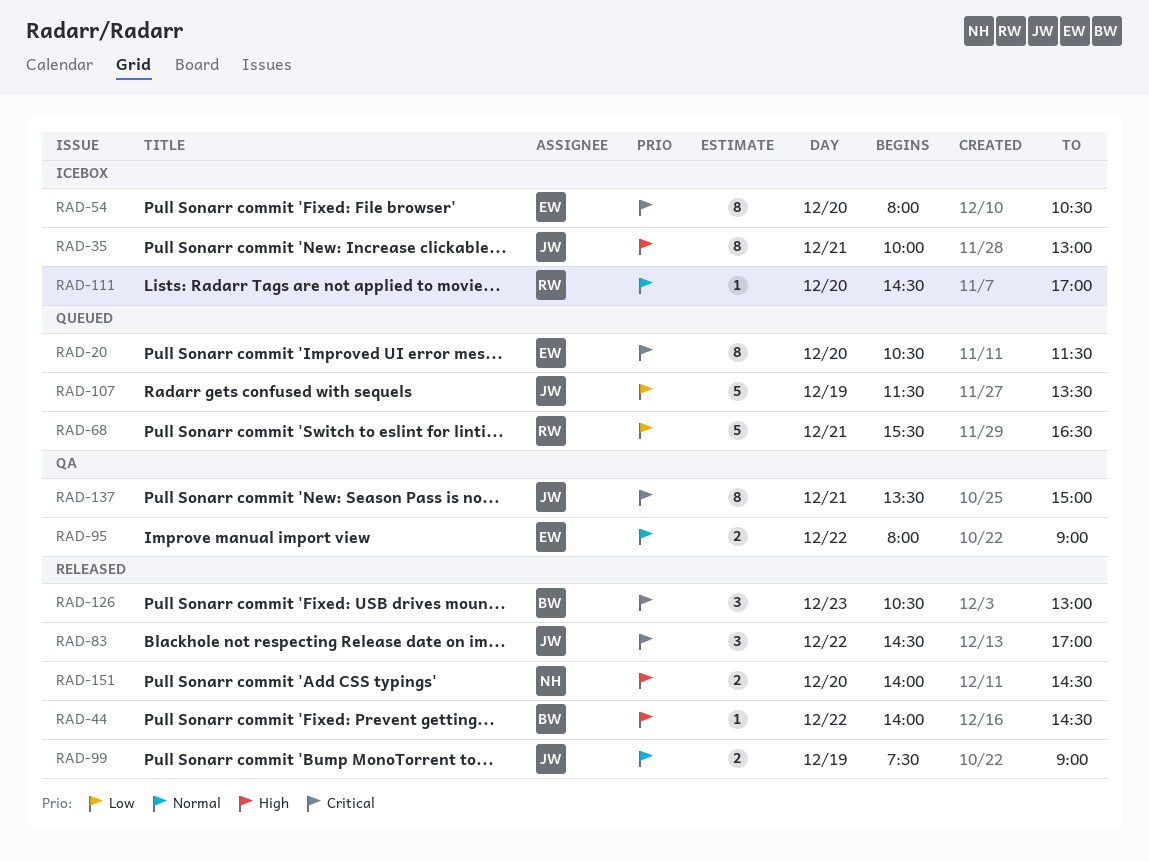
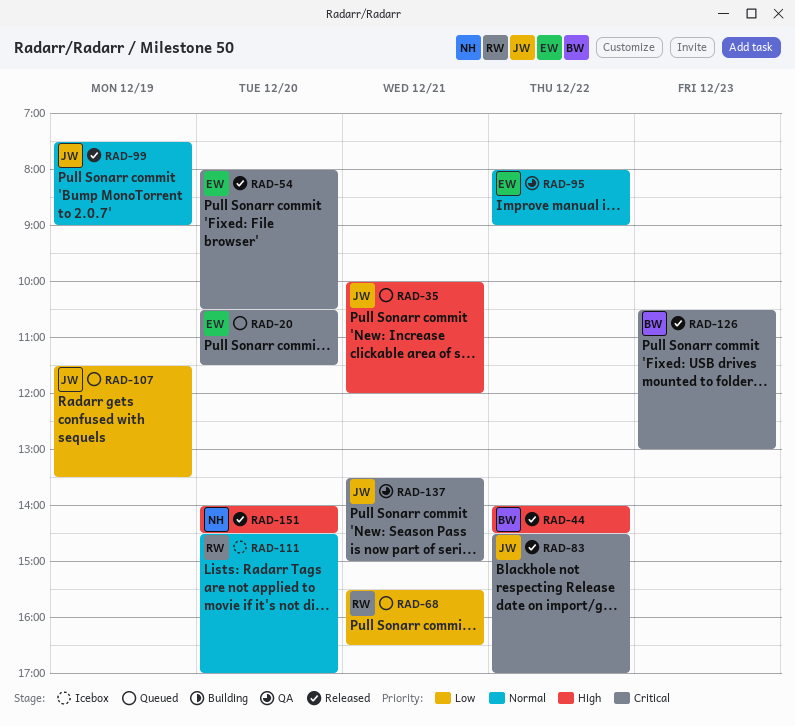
RAD-35, status: Icebox -> Queued
RAD-35, ends: 13:00 -> 12:00
RAD-54, status: Icebox -> Released

